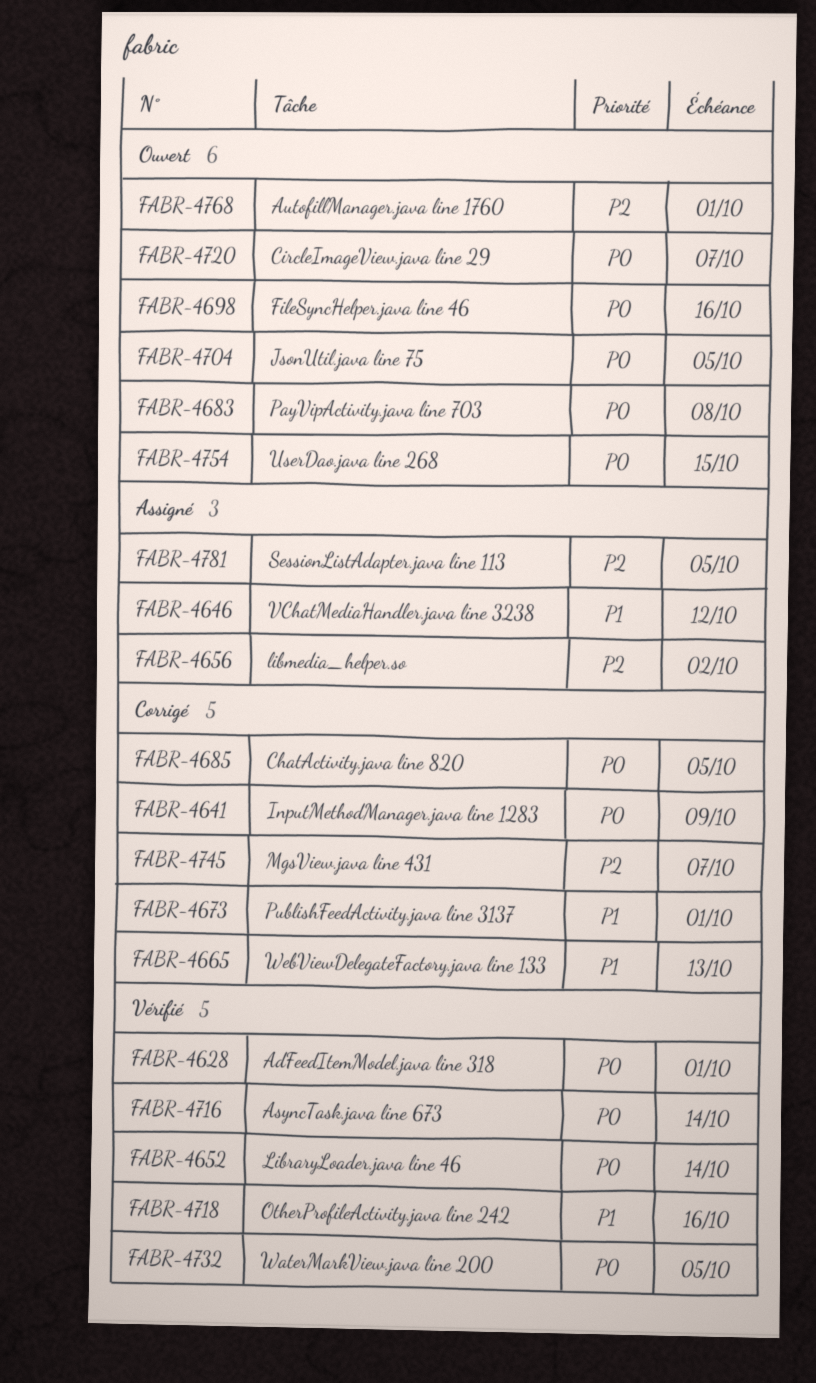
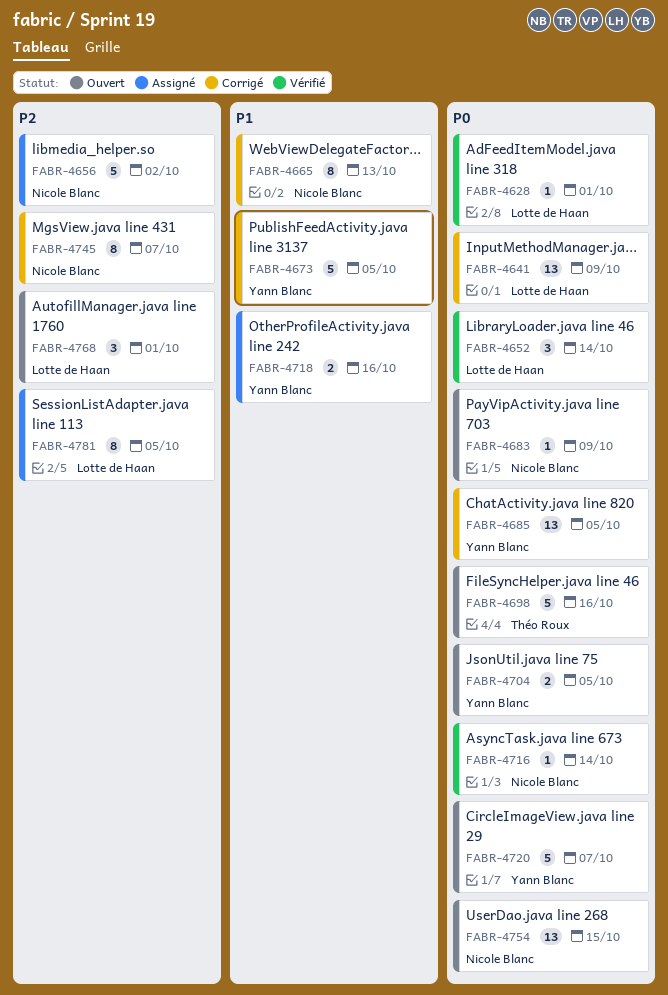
FABR-4646: present -> none
FABR-4673, due: Oct 1 -> Oct 5
FABR-4683, due: Oct 8 -> Oct 9
FABR-4718, status: Vérifié -> Assigné
FABR-4732: present -> none

